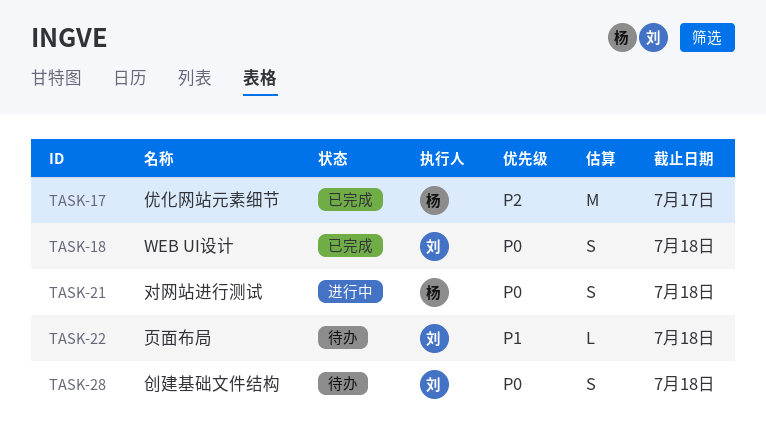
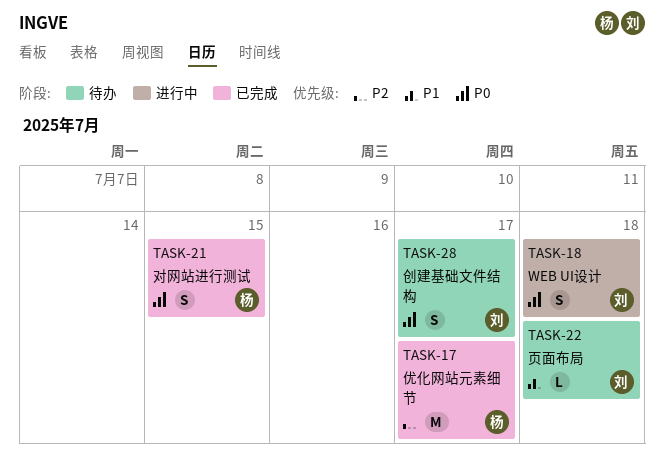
TASK-18, status: 已完成 -> 进行中
TASK-21, status: 进行中 -> 已完成
TASK-21, due: Jul 18 -> Jul 15
TASK-28, due: Jul 18 -> Jul 17

